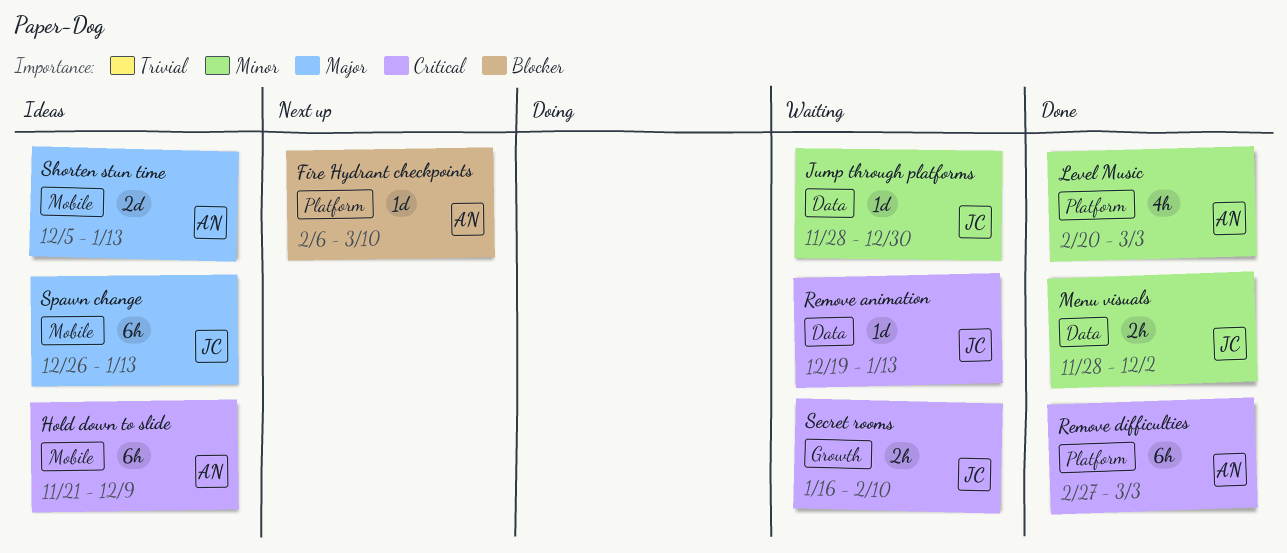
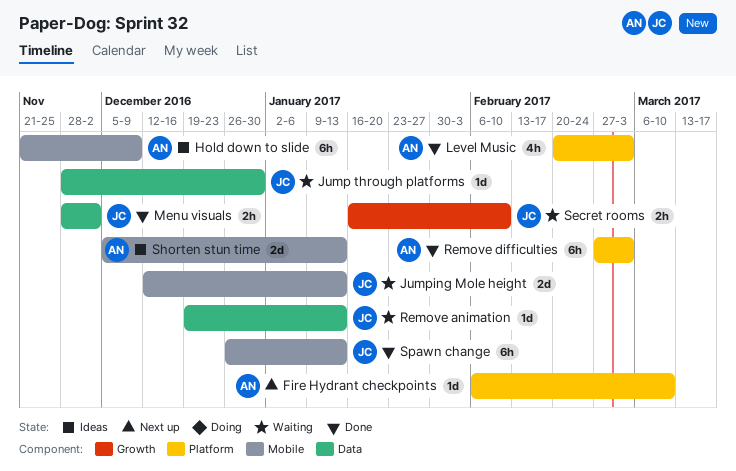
Jumping Mole height: none -> present
Spawn change, status: Ideas -> Done

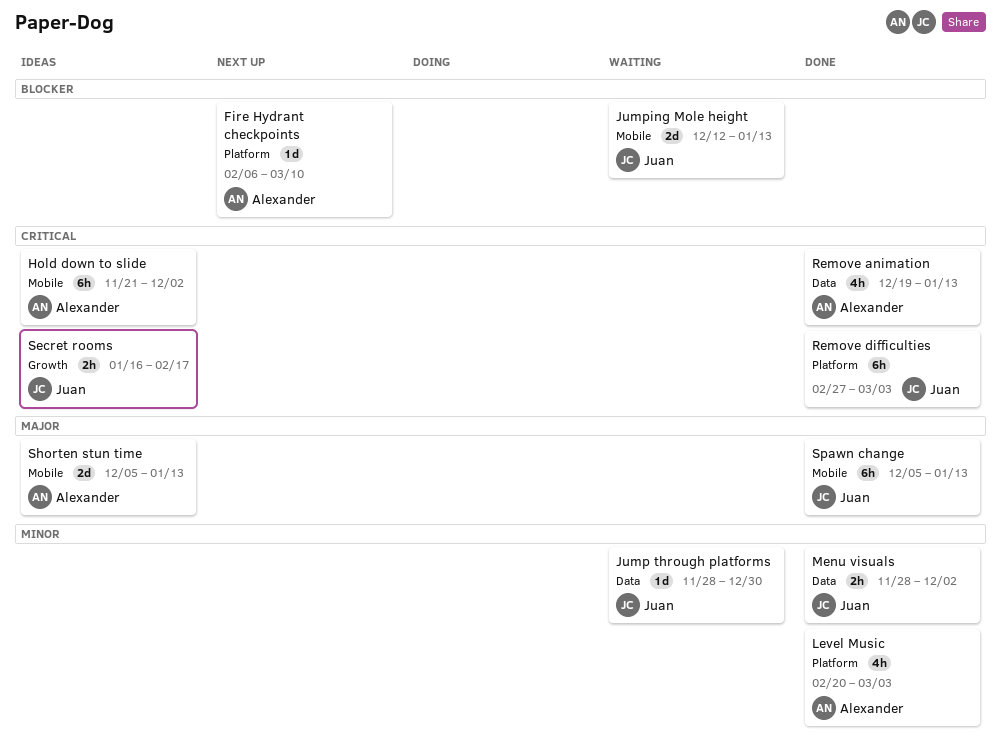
Hold down to slide, due: Dec 9 -> Dec 2
Remove animation, status: Waiting -> Done
Remove animation, owner: Juan -> Alexander
Remove animation, estimate: 1d -> 4h
Remove difficulties, owner: Alexander -> Juan
Secret rooms, status: Waiting -> Ideas
Secret rooms, due: Feb 10 -> Feb 17
Spawn change, start: Dec 26 -> Dec 5

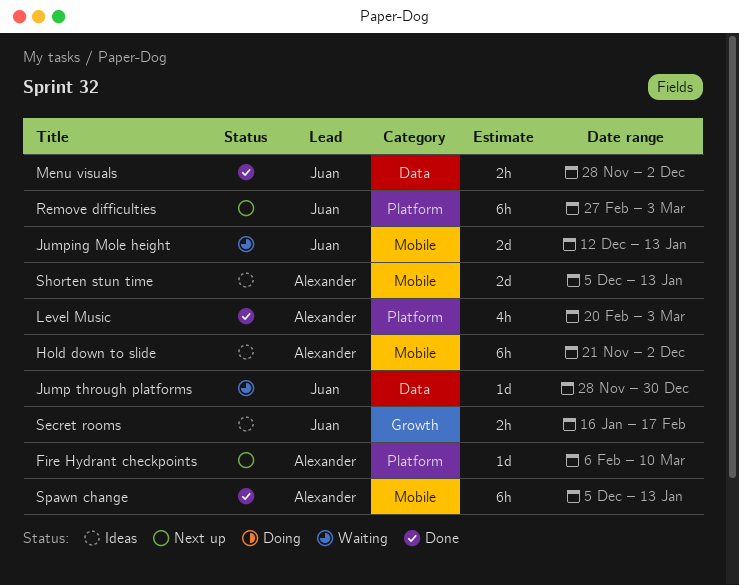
Remove animation: present -> none
Remove difficulties, status: Done -> Next up
Spawn change, owner: Juan -> Alexander

